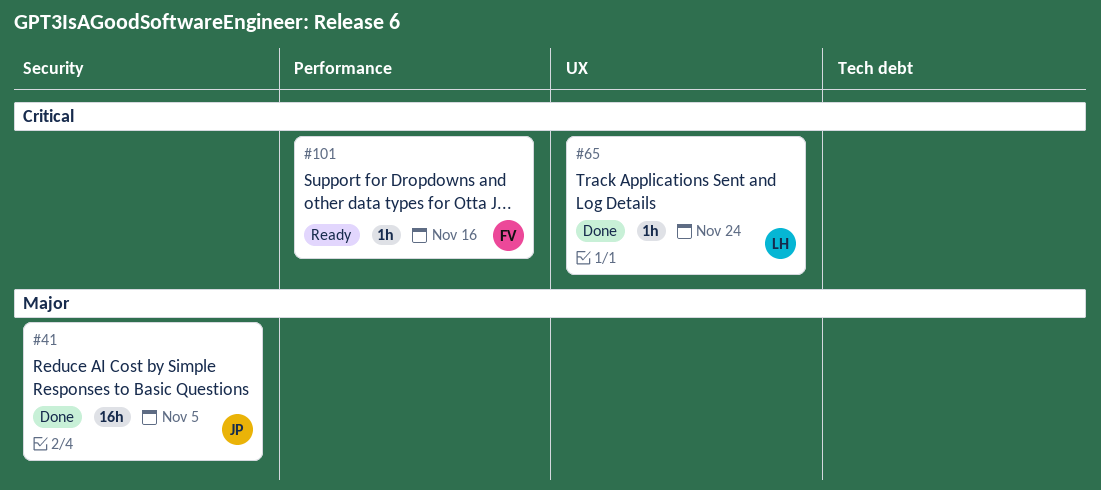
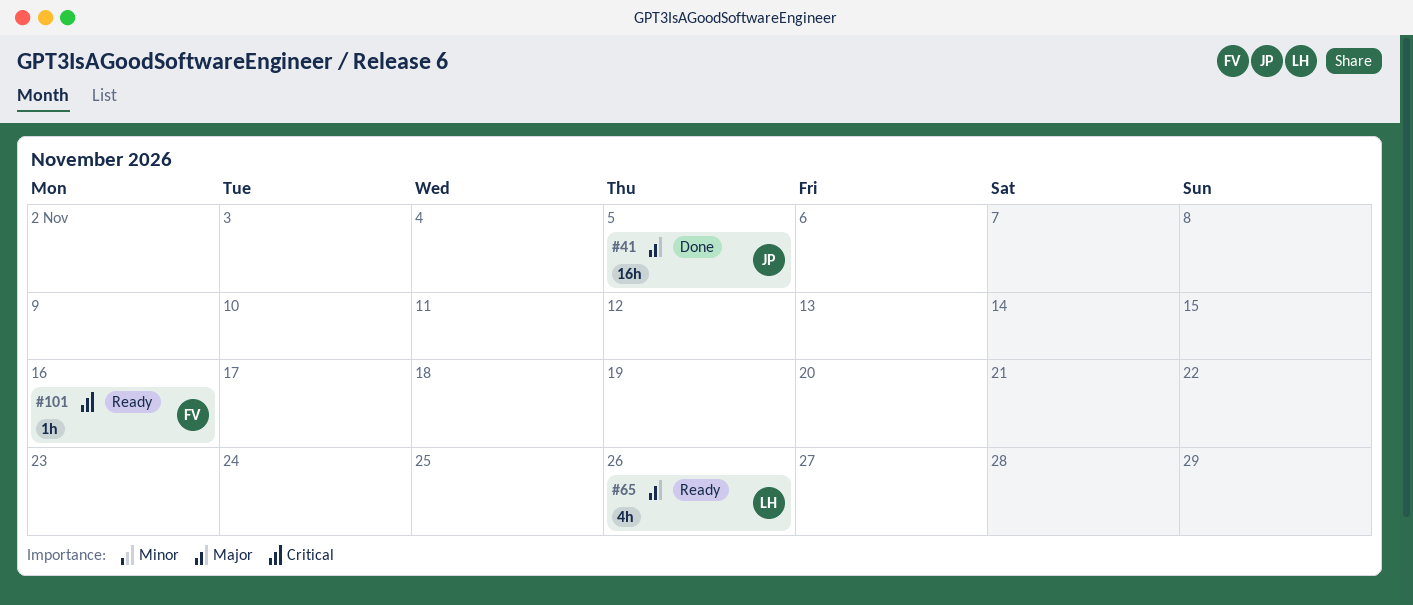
#65, status: Done -> Ready
#65, priority: Critical -> Major
#65, estimate: 1h -> 4h
#65, due: Nov 24 -> Nov 26

